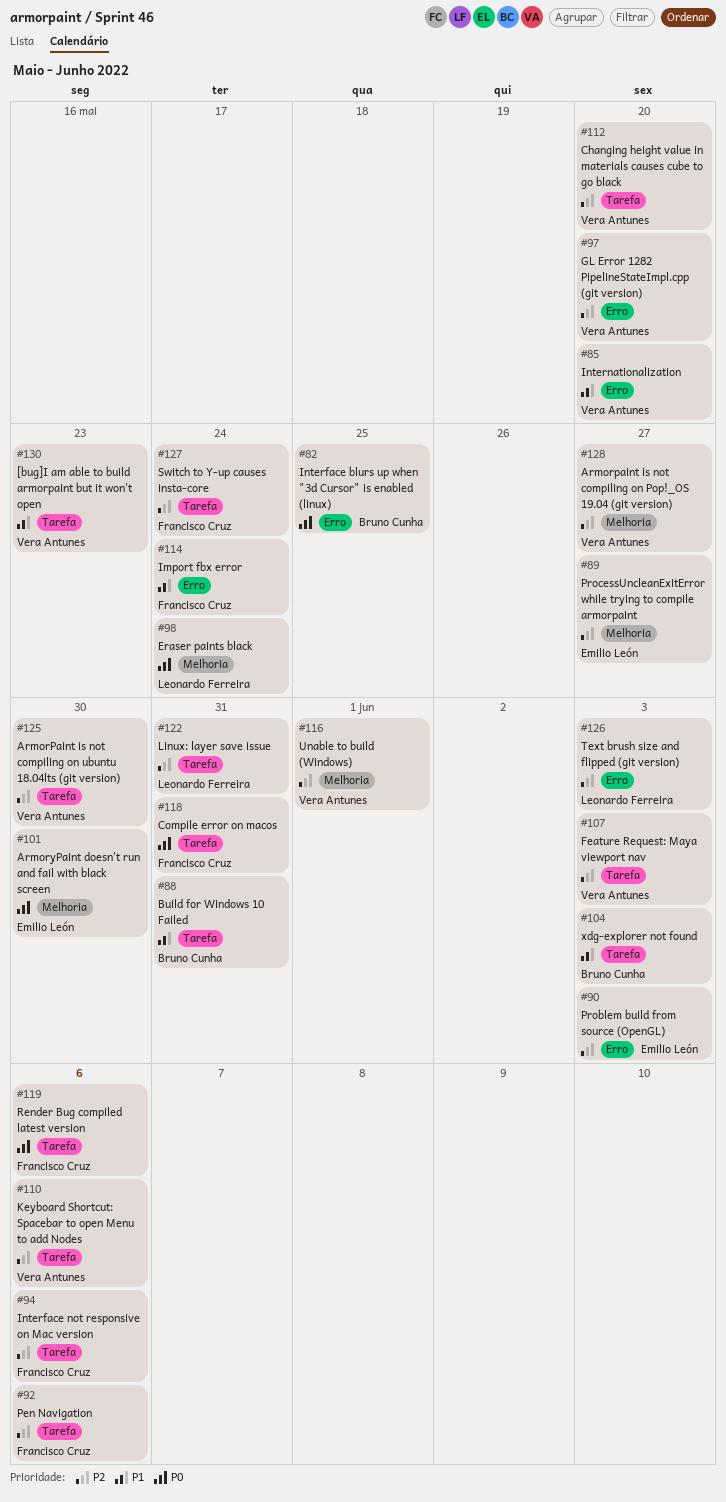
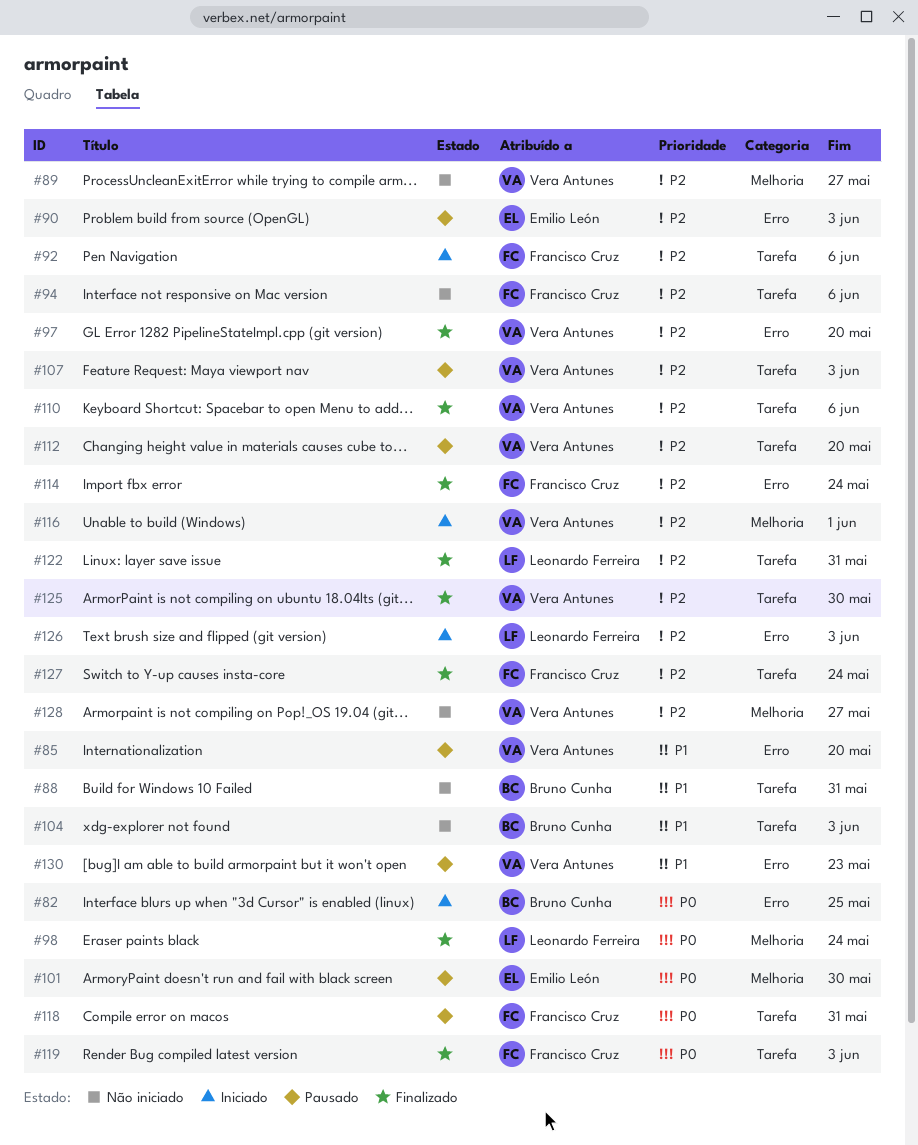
#89, owner: Emilio León -> Vera Antunes
#114, priority: P1 -> P2
#119, due: Jun 6 -> Jun 3
#130, label: Tarefa -> Erro

